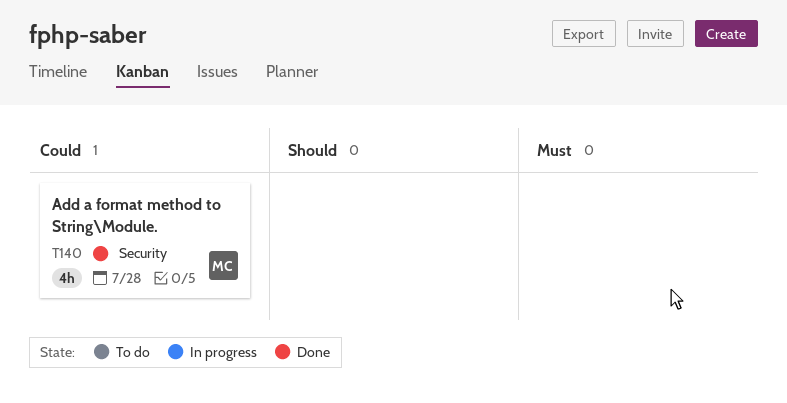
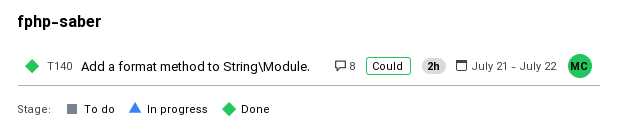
T140, estimate: 4h -> 2h
T140, due: Jul 28 -> Jul 22

